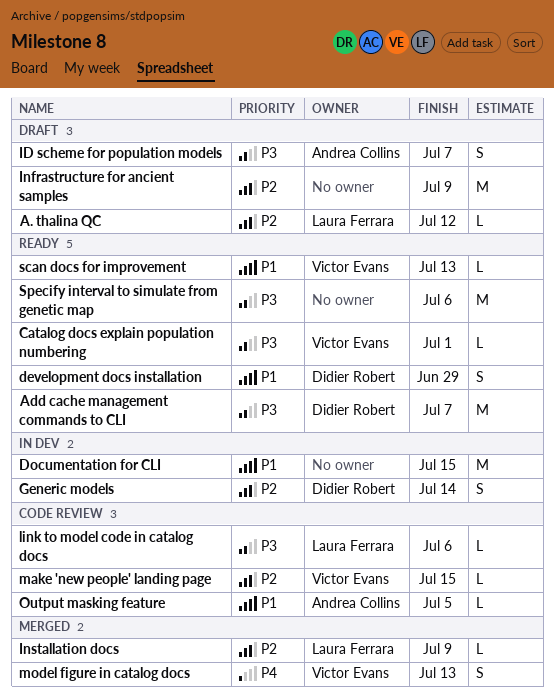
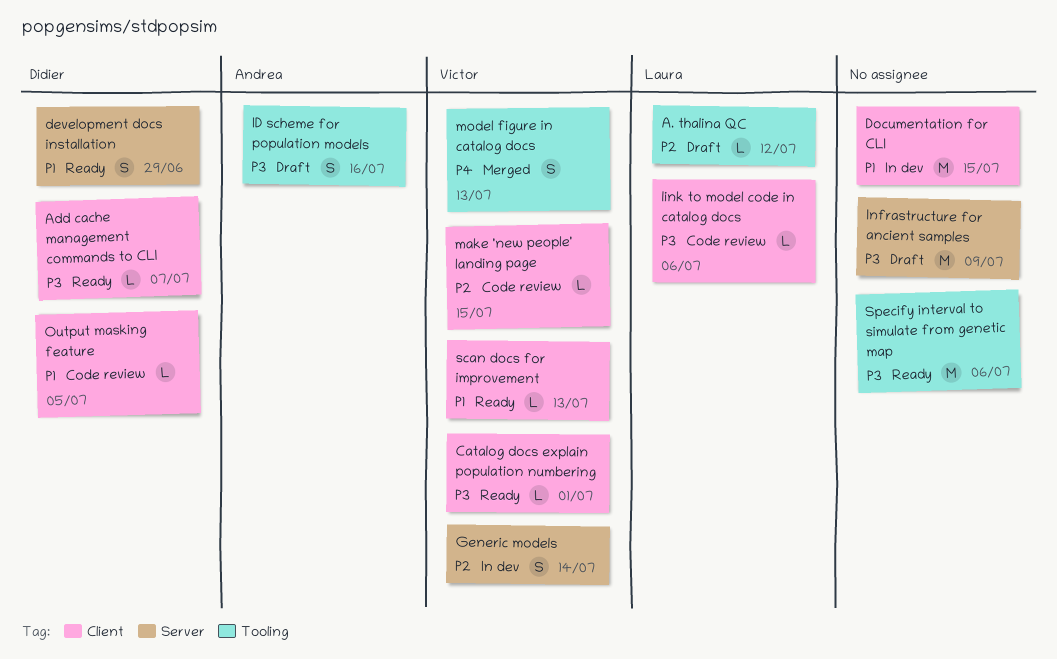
Add cache management commands to CLI, estimate: M -> L
Generic models, owner: Didier Robert -> Victor Evans
ID scheme for population models, due: Jul 7 -> Jul 16
Infrastructure for ancient samples, priority: P2 -> P3
Installation docs: present -> none
Output masking feature, owner: Andrea Collins -> Didier Robert

